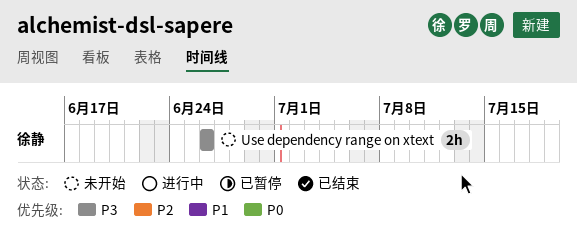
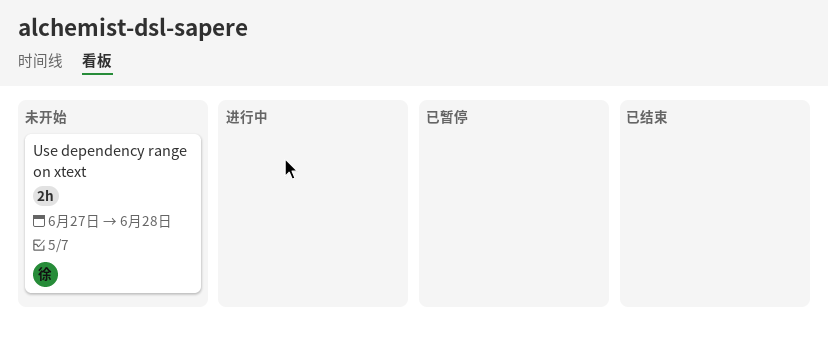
Use dependency range on xtext, start: Jun 26 -> Jun 27
Use dependency range on xtext, due: Jun 26 -> Jun 28

